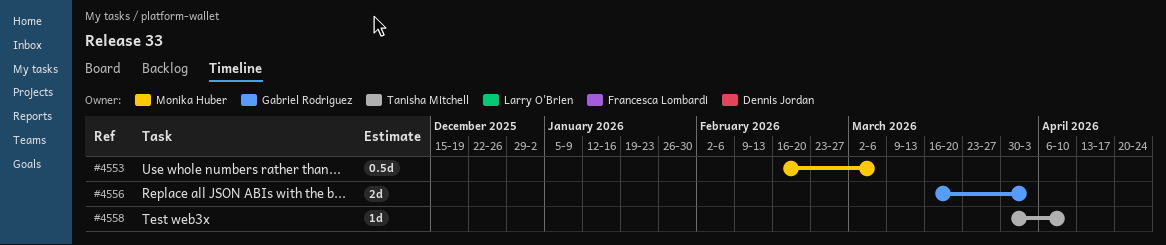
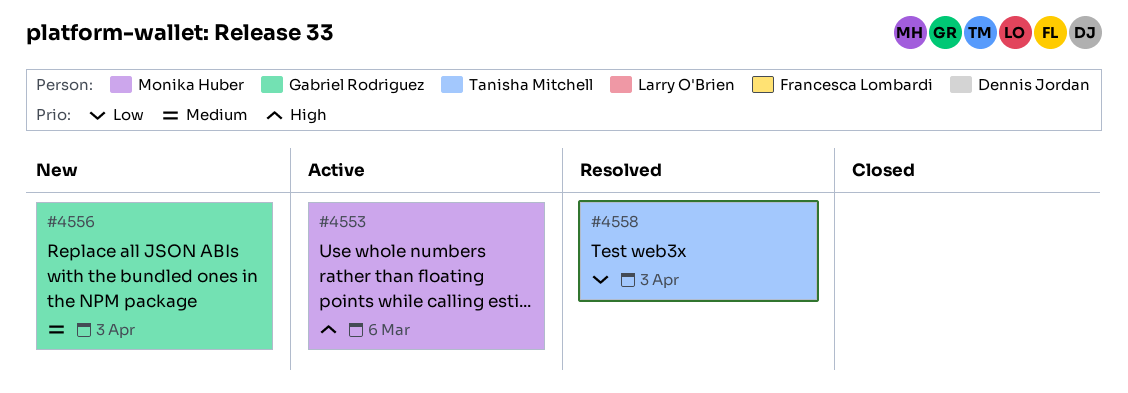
#4558, due: Apr 10 -> Apr 3

